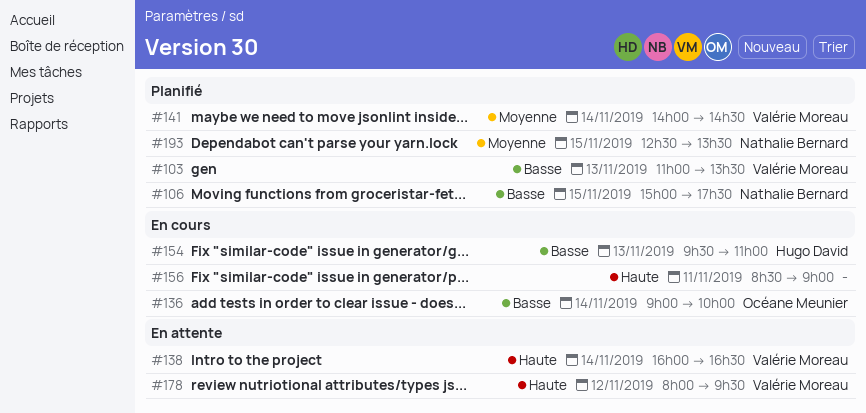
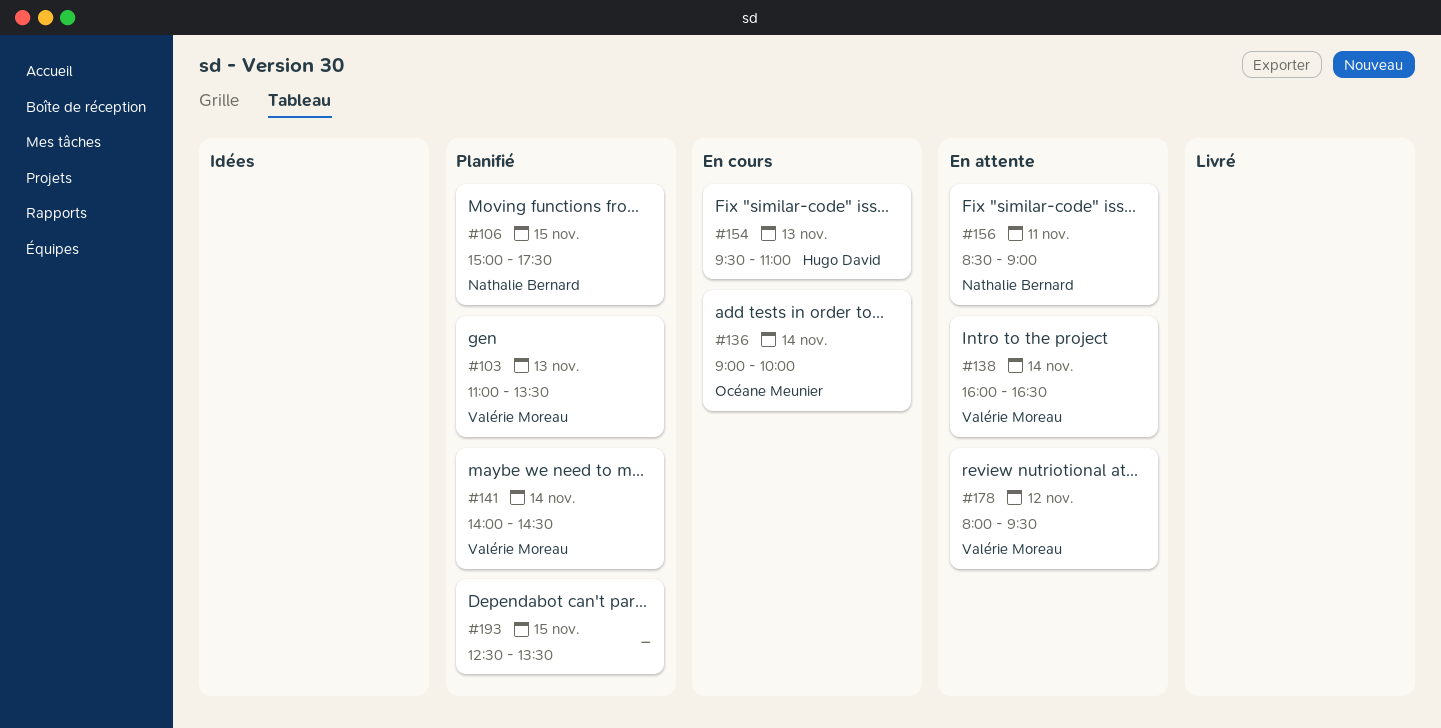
#156, status: En cours -> En attente
#156, owner: none -> Nathalie Bernard
#193, owner: Nathalie Bernard -> none

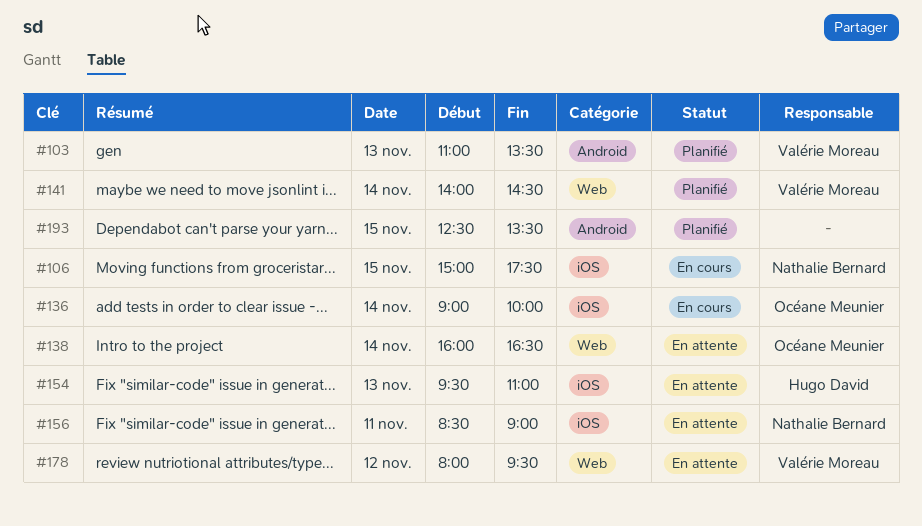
#106, status: Planifié -> En cours
#138, owner: Valérie Moreau -> Océane Meunier
#154, status: En cours -> En attente

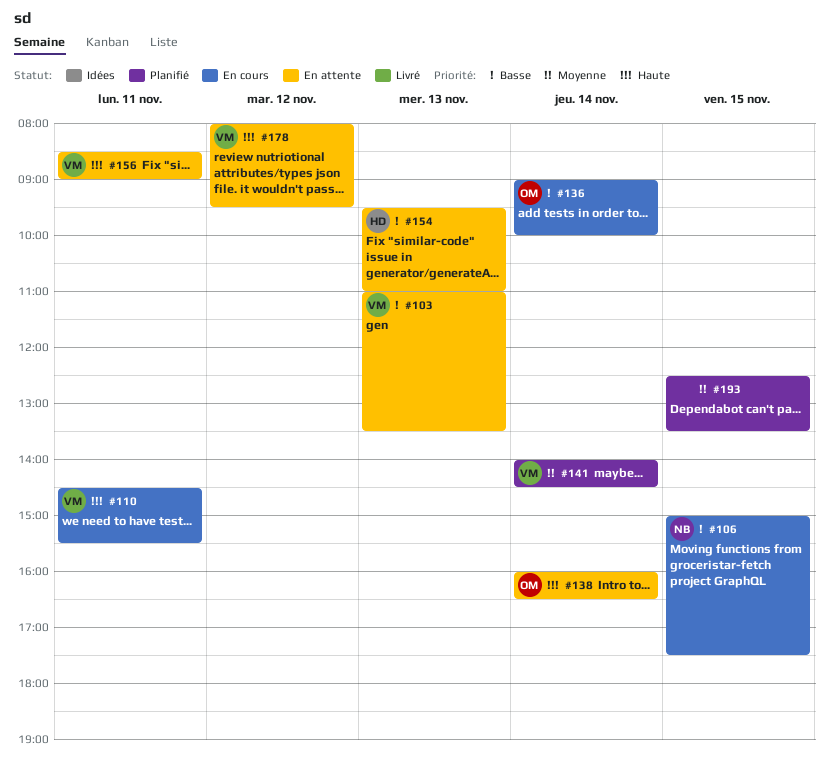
#103, status: Planifié -> En attente
#110: none -> present
#156, owner: Nathalie Bernard -> Valérie Moreau

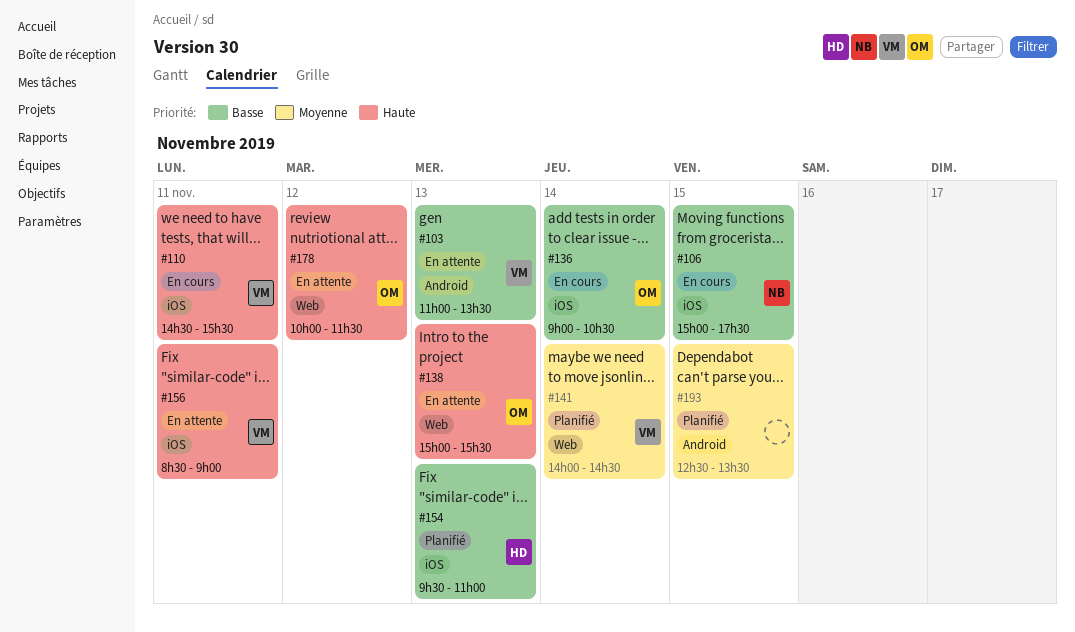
#136, ends: 10:00 -> 10:30
#138, day: Nov 14 -> Nov 13
#138, begins: 16:00 -> 15:00
#138, ends: 16:30 -> 15:30
#154, status: En attente -> Planifié
#178, owner: VM -> OM
#178, begins: 08:00 -> 10:00
#178, ends: 09:30 -> 11:30

